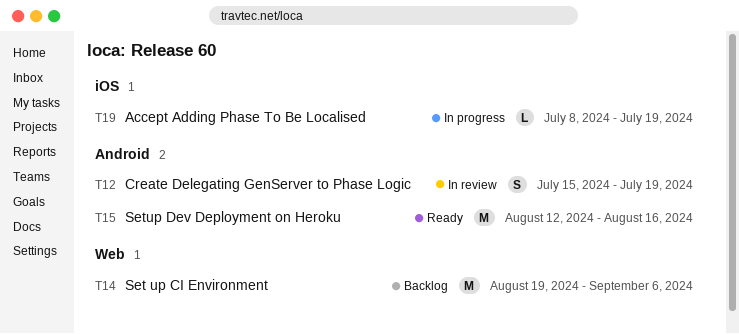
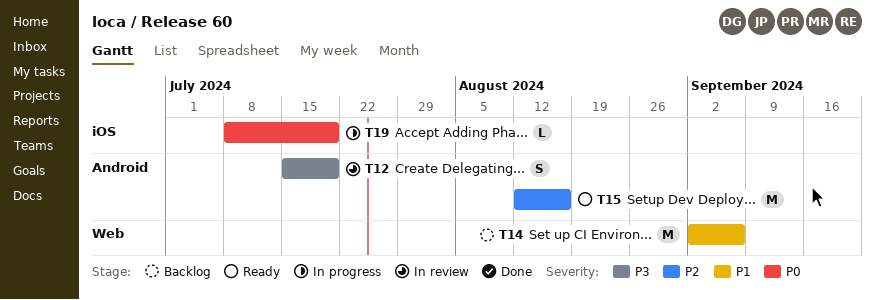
T14, start: Aug 19 -> Sep 2

